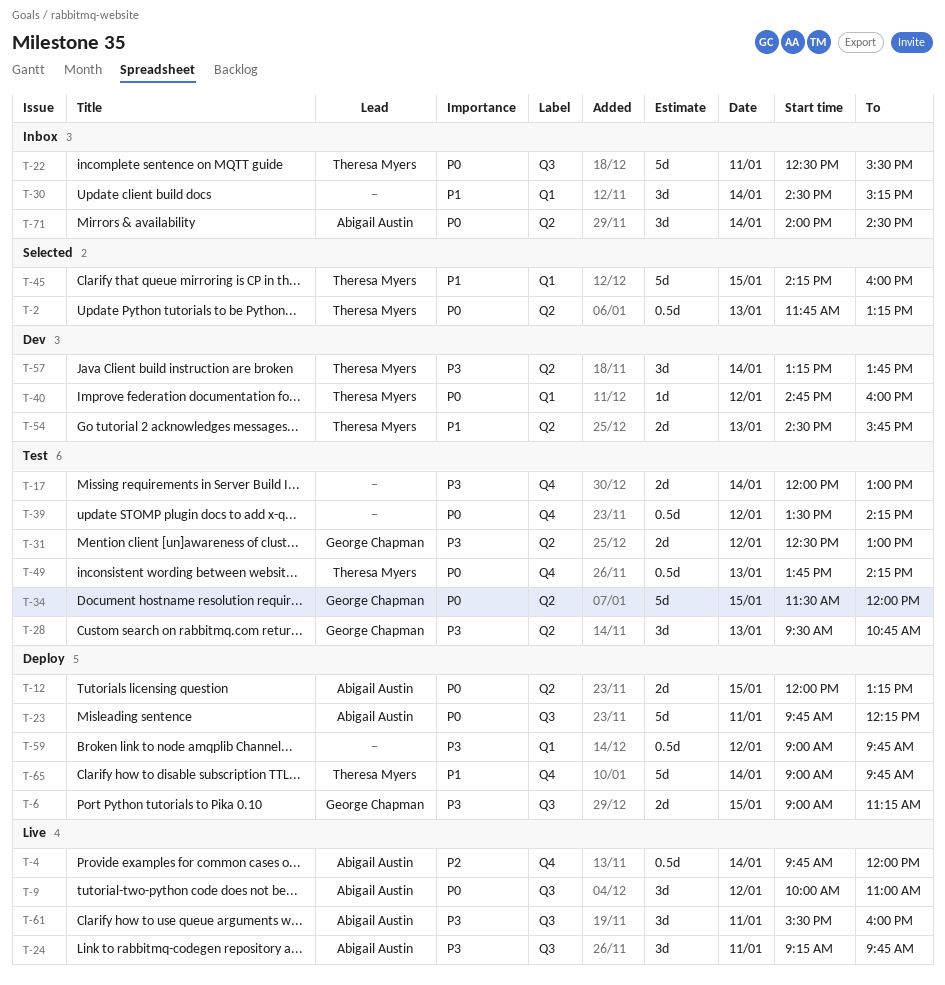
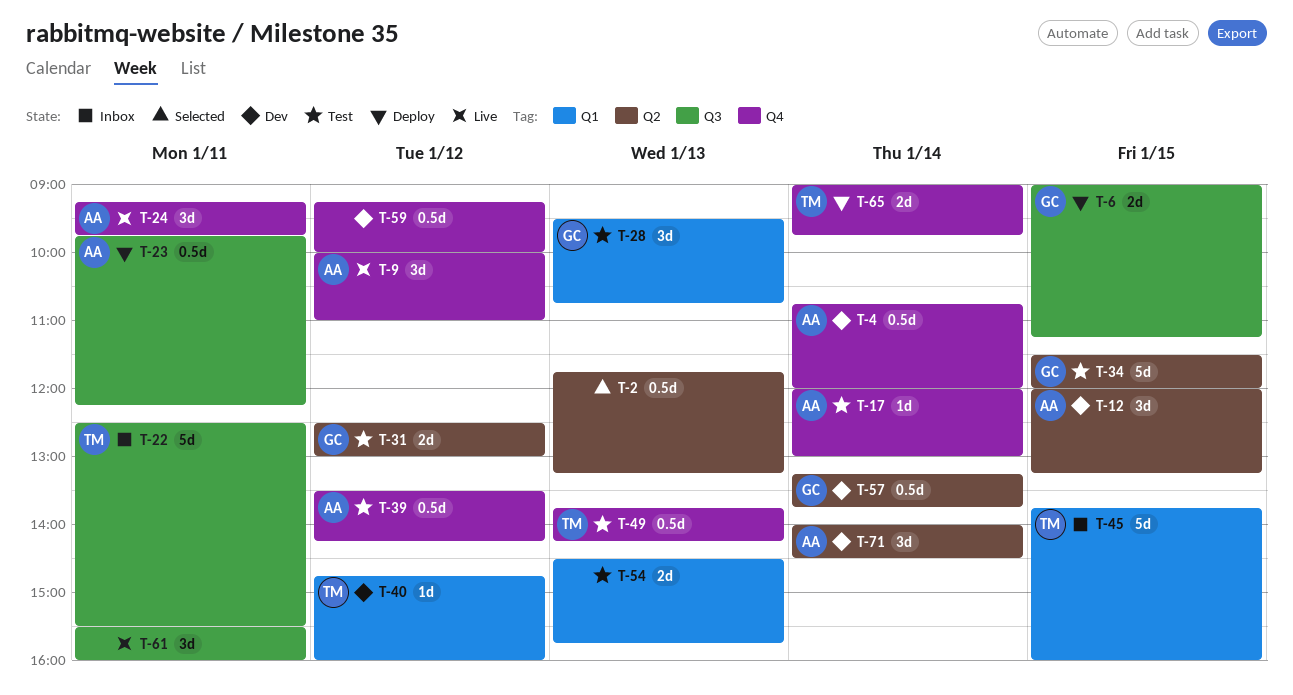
T-2, owner: Theresa Myers -> none
T-4, status: Live -> Dev
T-4, begins: 09:45 -> 10:45
T-9, label: Q3 -> Q4
T-12, status: Deploy -> Dev
T-12, estimate: 2d -> 3d
T-17, owner: none -> Abigail Austin
T-17, estimate: 2d -> 1d
T-23, estimate: 5d -> 0.5d
T-24, label: Q3 -> Q4
T-28, label: Q2 -> Q1
T-30: present -> none
T-39, owner: none -> Abigail Austin
T-45, status: Selected -> Inbox
T-45, begins: 14:15 -> 13:45
T-54, status: Dev -> Test
T-54, owner: Theresa Myers -> none
T-54, label: Q2 -> Q1
T-57, owner: Theresa Myers -> George Chapman
T-57, estimate: 3d -> 0.5d
T-59, status: Deploy -> Dev
T-59, label: Q1 -> Q4
T-59, begins: 09:00 -> 09:15
T-59, ends: 09:45 -> 10:00
T-61, owner: Abigail Austin -> none
T-65, estimate: 5d -> 2d
T-71, status: Inbox -> Dev

